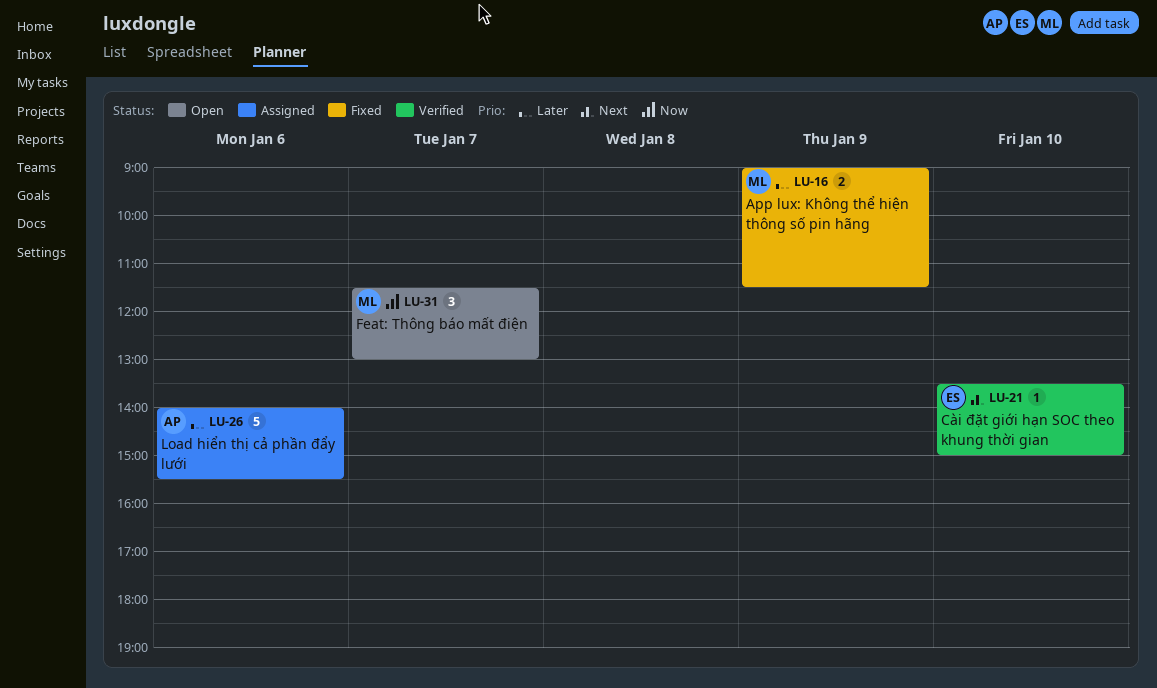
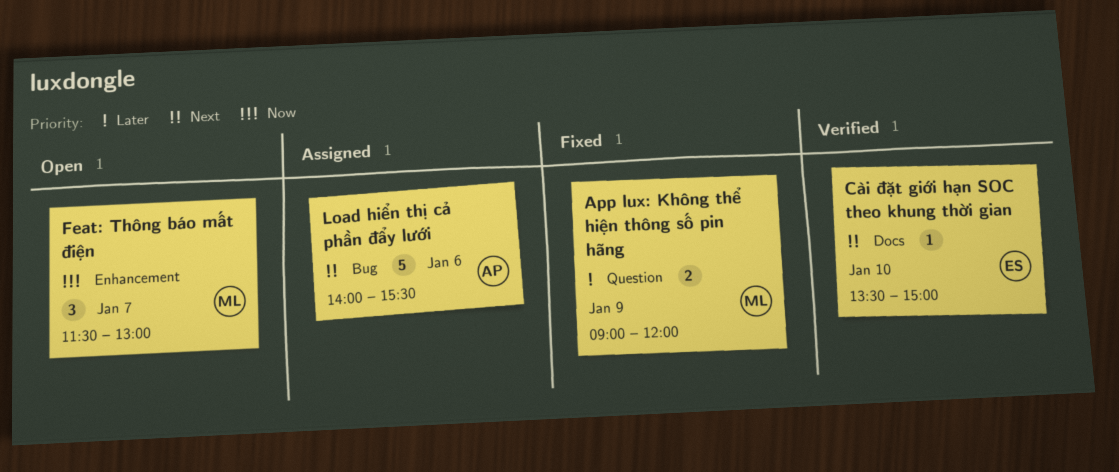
App lux: Không thể hiện thông số pin hãng, ends: 11:30 -> 12:00
Load hiển thị cả phần đẩy lưới, priority: Later -> Next

